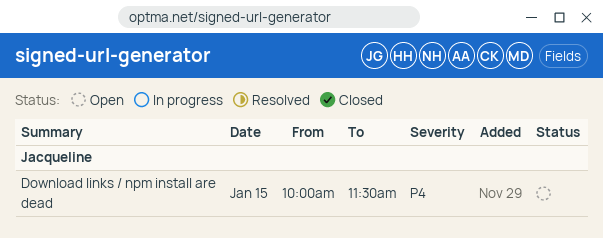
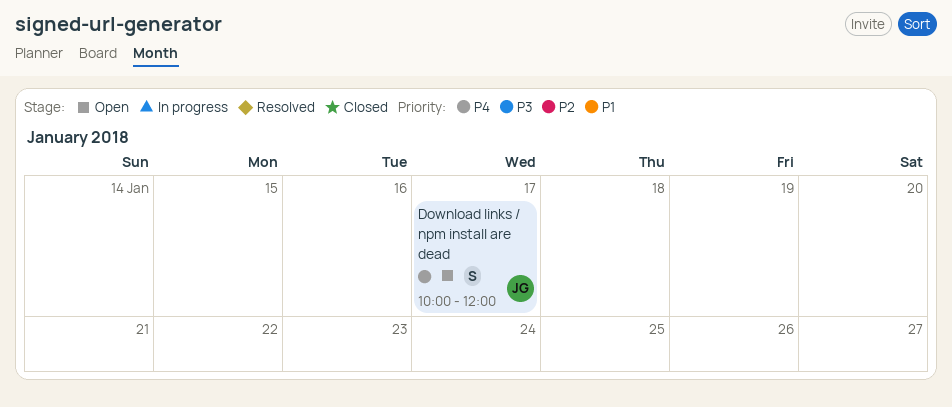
Download links / npm install are dead, day: Jan 15 -> Jan 17
Download links / npm install are dead, ends: 11:30 -> 12:00

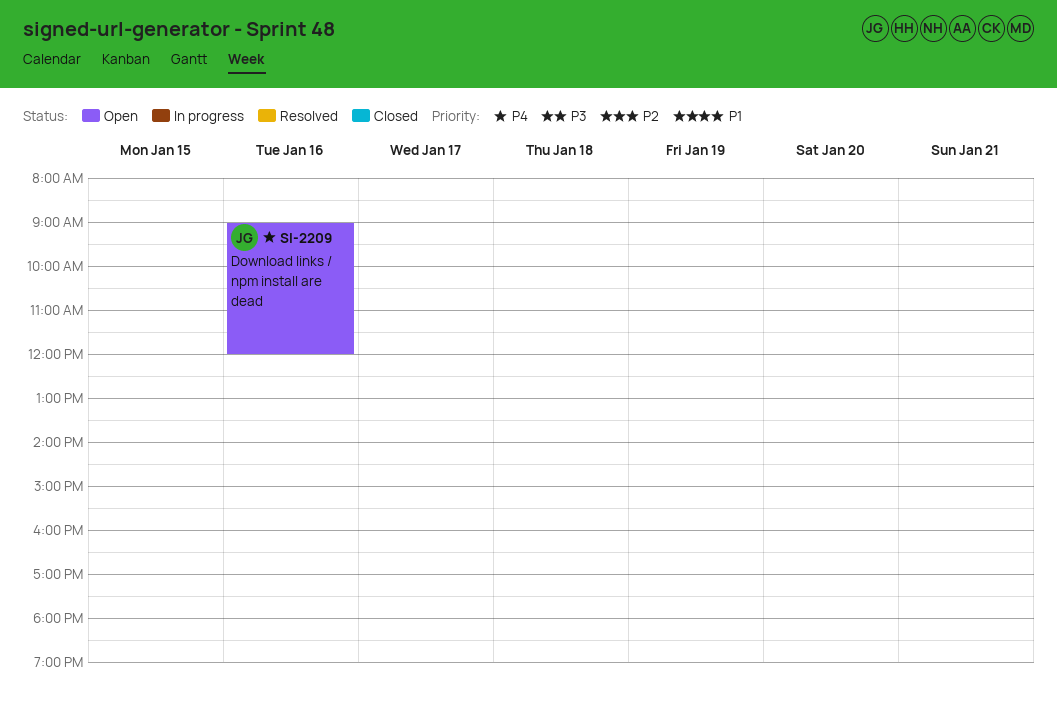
Download links / npm install are dead, day: Jan 17 -> Jan 16
Download links / npm install are dead, begins: 10:00 -> 09:00

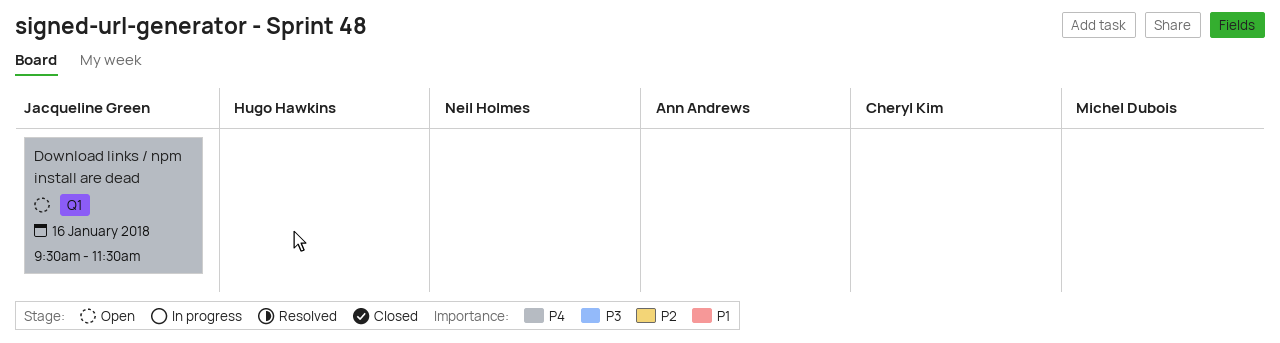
Download links / npm install are dead, begins: 09:00 -> 09:30
Download links / npm install are dead, ends: 12:00 -> 11:30

